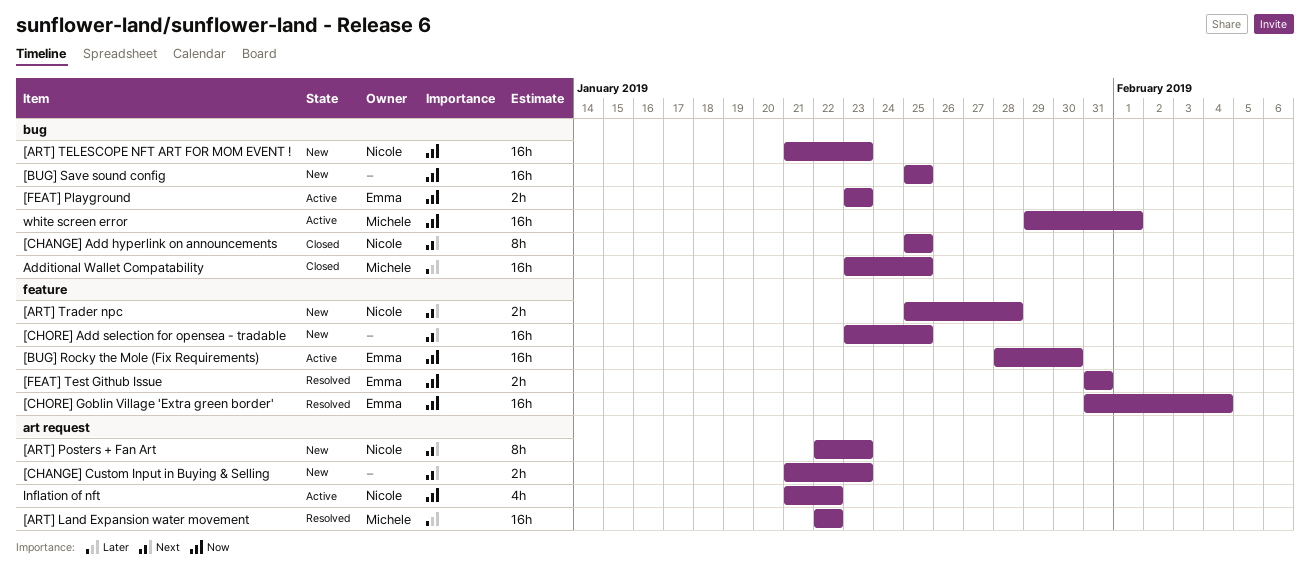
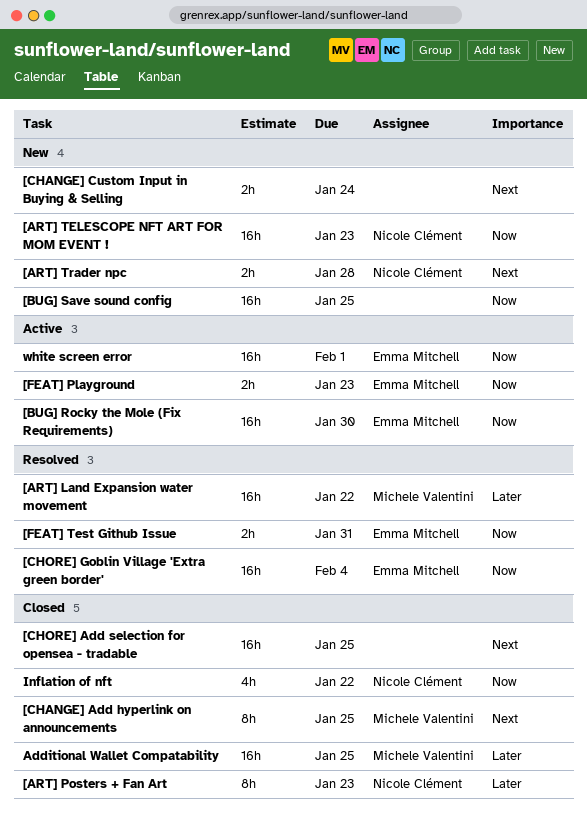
[ART] Posters + Fan Art, status: New -> Closed
[ART] Posters + Fan Art, priority: Next -> Later
[CHANGE] Add hyperlink on announcements, owner: Nicole Clément -> Michele Valentini
[CHANGE] Custom Input in Buying & Selling, due: Jan 23 -> Jan 24
[CHORE] Add selection for opensea - tradable, status: New -> Closed
Inflation of nft, status: Active -> Closed
white screen error, owner: Michele Valentini -> Emma Mitchell

